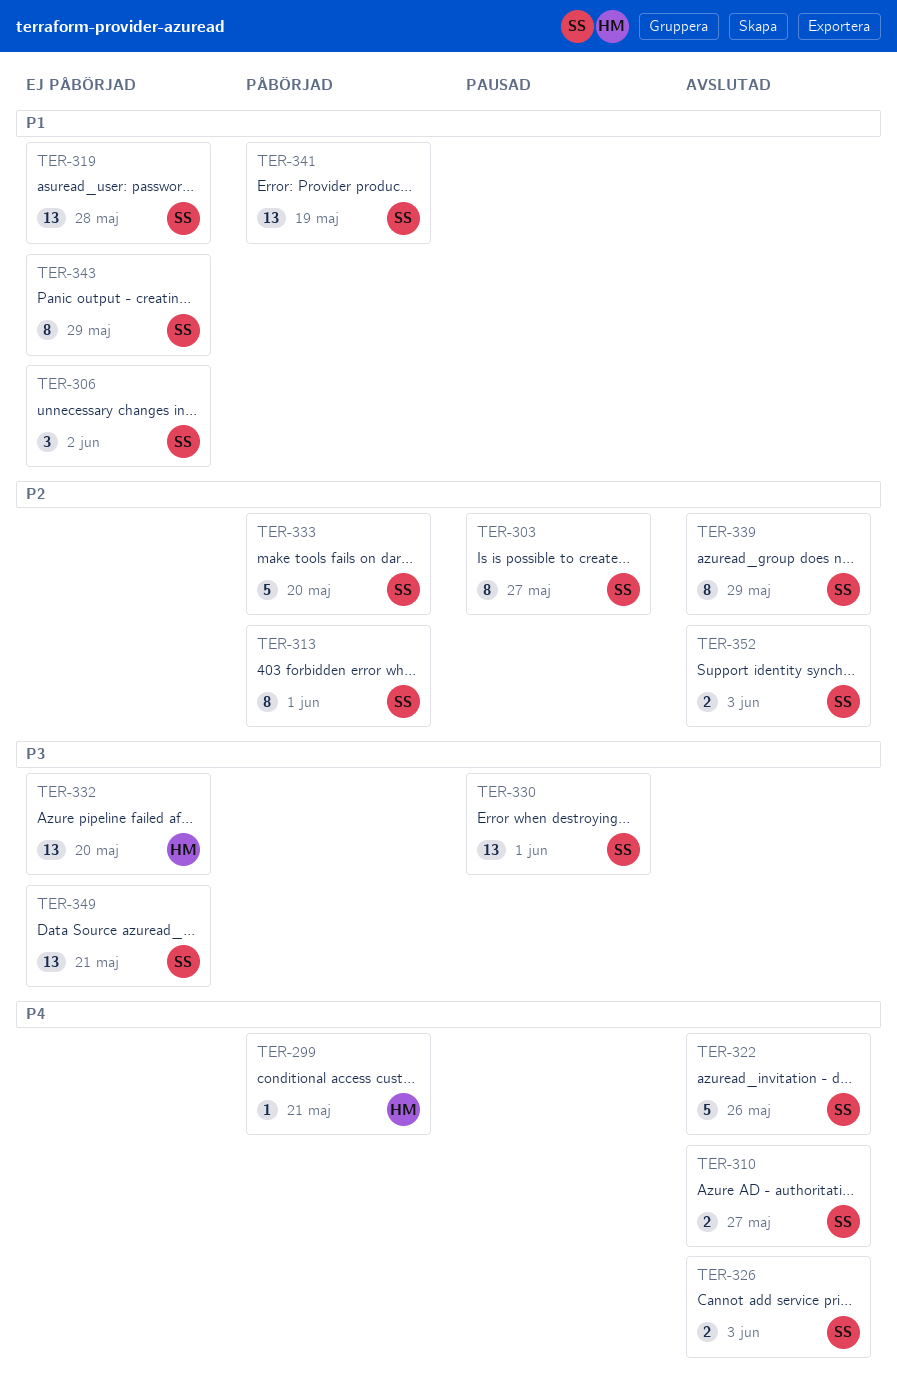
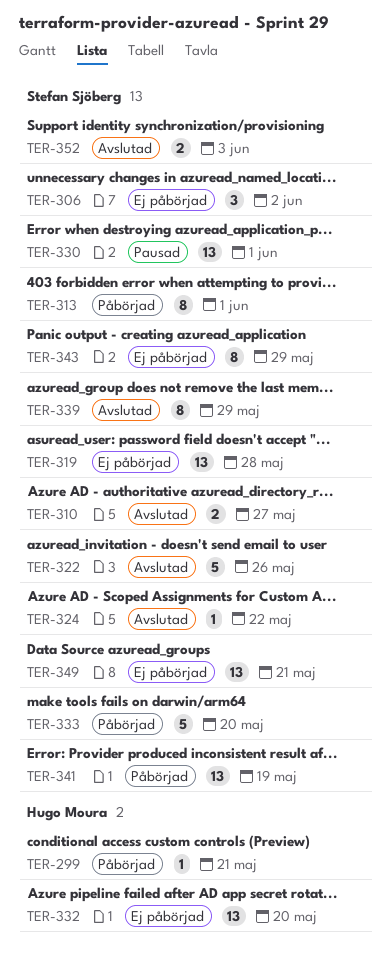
TER-303: present -> none
TER-324: none -> present
TER-326: present -> none

